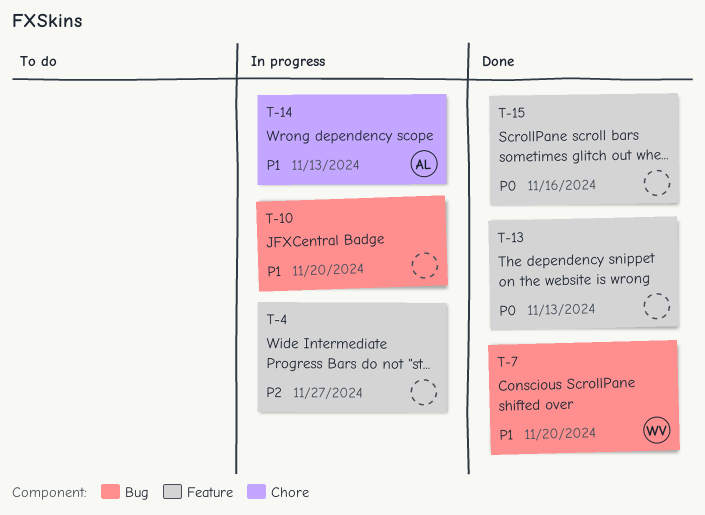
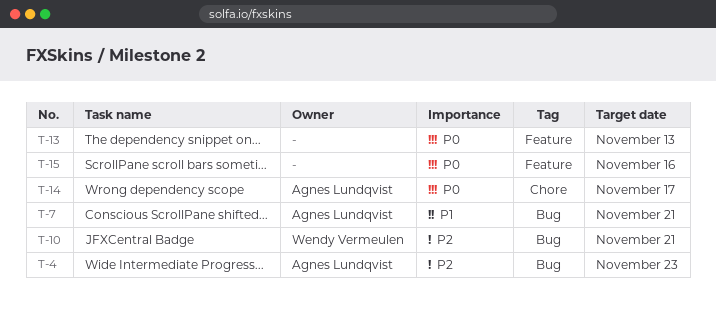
T-4, owner: none -> Agnes Lundqvist
T-4, label: Feature -> Bug
T-4, due: Nov 27 -> Nov 23
T-7, owner: Wendy Vermeulen -> Agnes Lundqvist
T-7, due: Nov 20 -> Nov 21
T-10, owner: none -> Wendy Vermeulen
T-10, priority: P1 -> P2
T-10, due: Nov 20 -> Nov 21
T-14, priority: P1 -> P0
T-14, due: Nov 13 -> Nov 17

